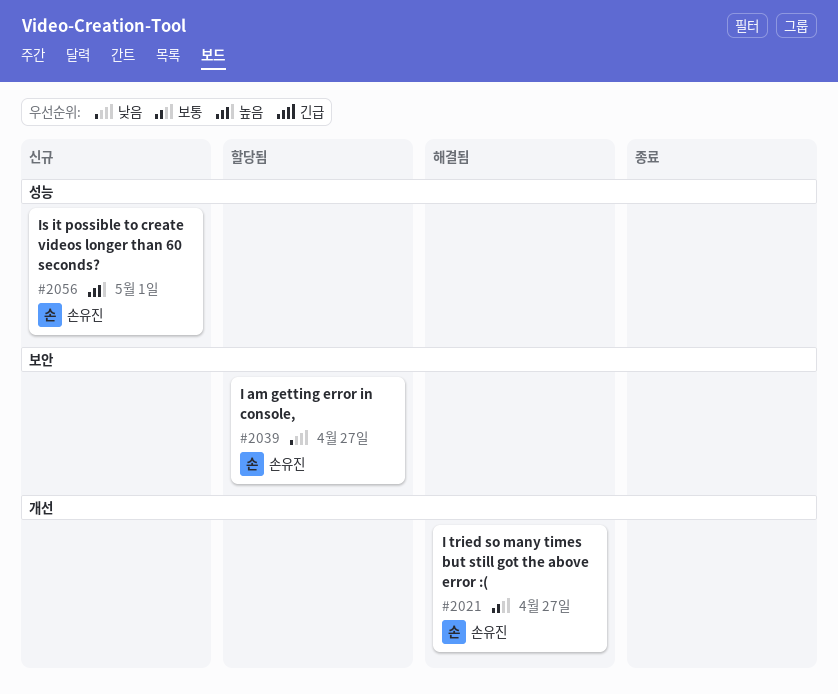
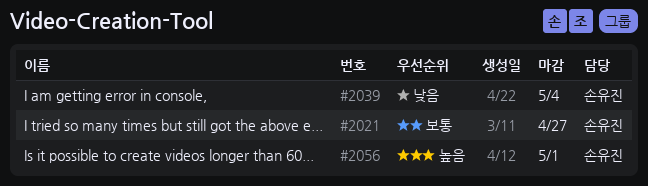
#2039, due: Apr 27 -> May 4

